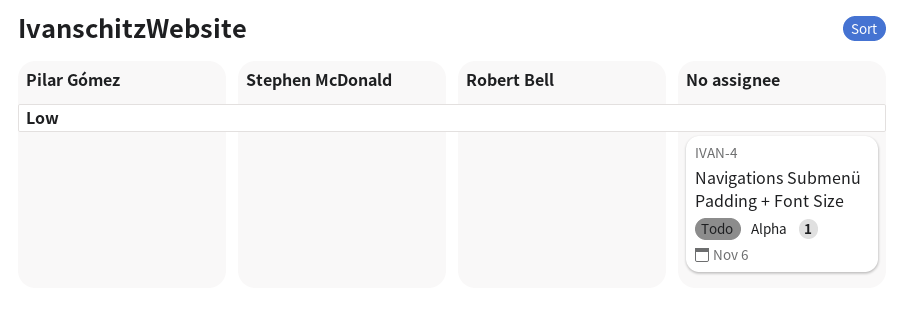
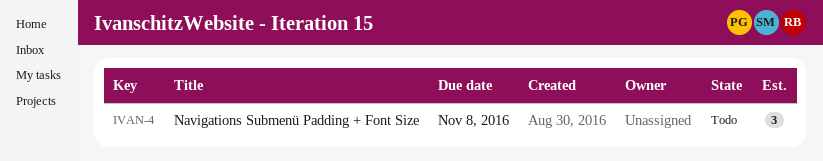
IVAN-4, estimate: 1 -> 3
IVAN-4, due: Nov 6 -> Nov 8

